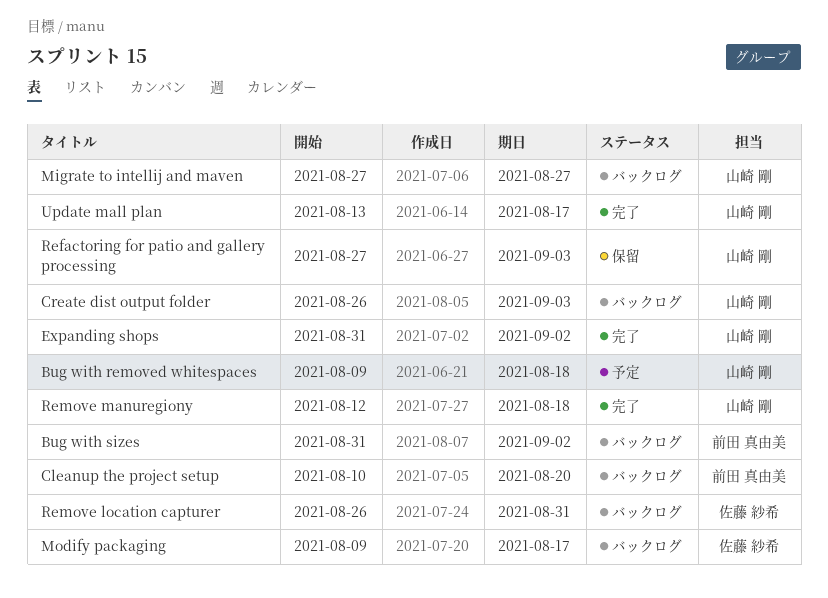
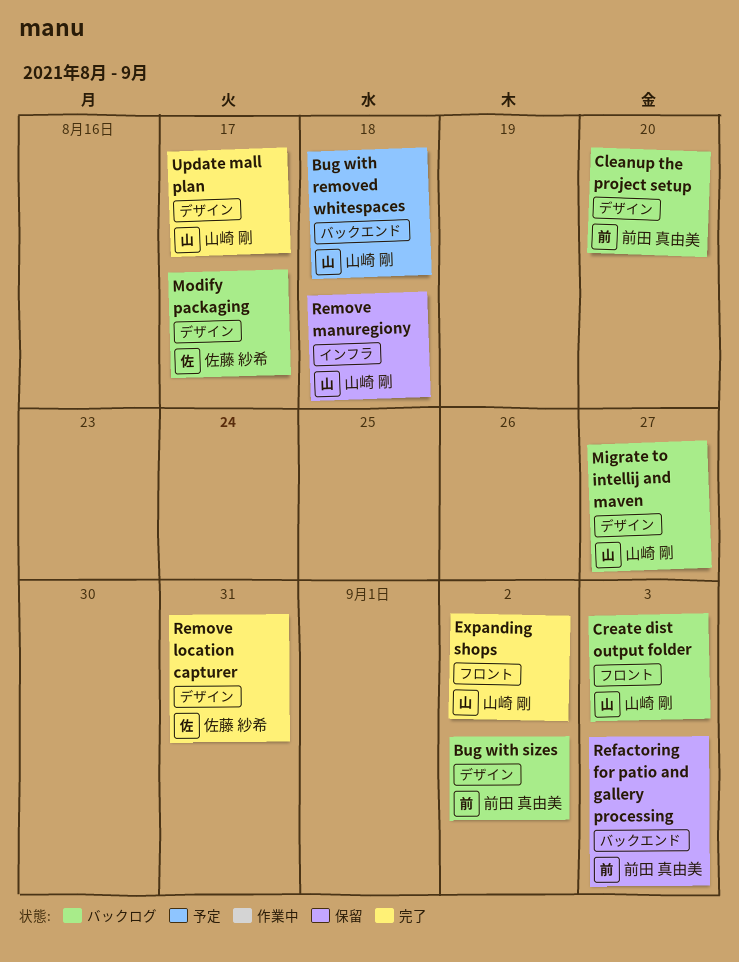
Refactoring for patio and gallery processing, owner: 山崎 剛 -> 前田 真由美
Remove location capturer, status: バックログ -> 完了
Remove manuregiony, status: 完了 -> 保留

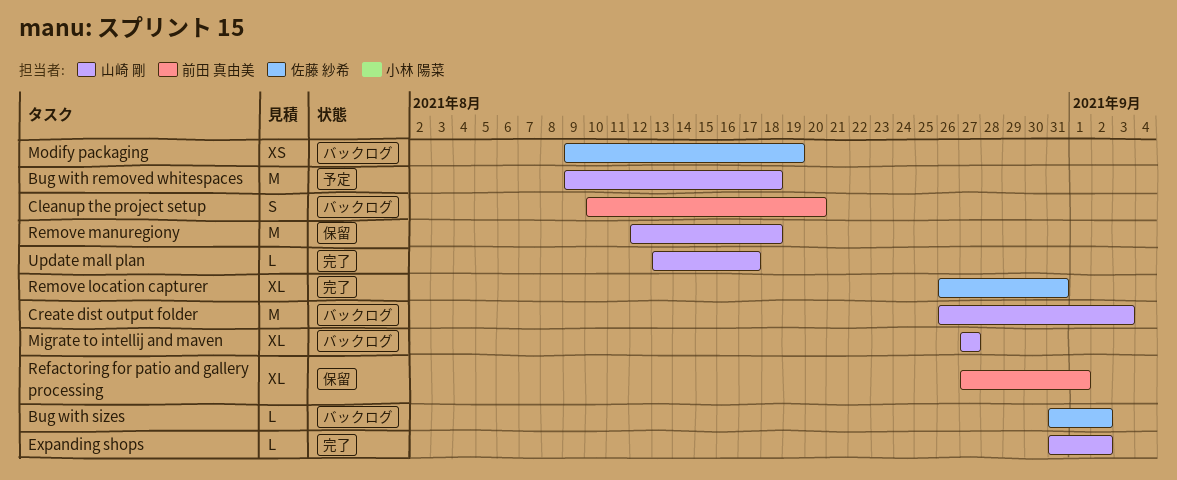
Bug with sizes, owner: 前田 真由美 -> 佐藤 紗希
Modify packaging, due: Aug 17 -> Aug 19
Refactoring for patio and gallery processing, due: Sep 3 -> Sep 1

